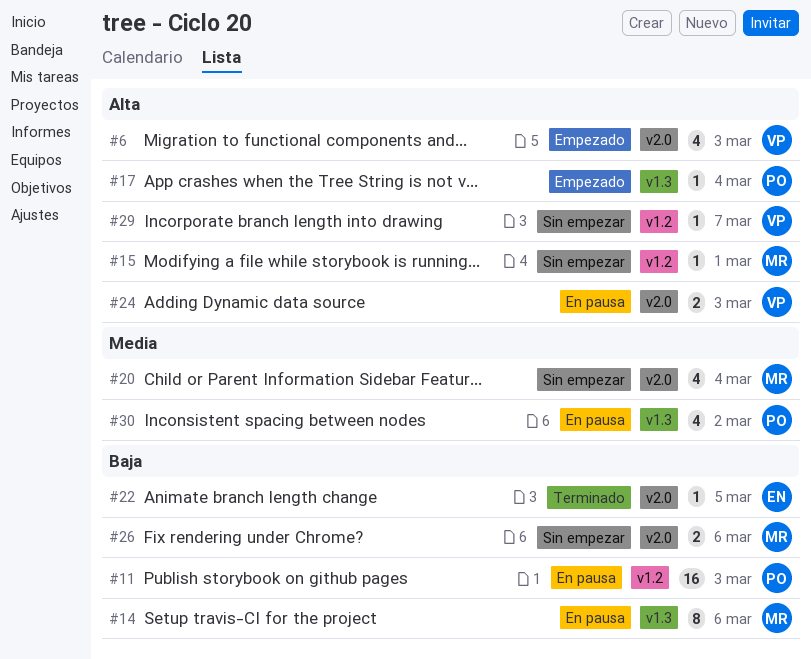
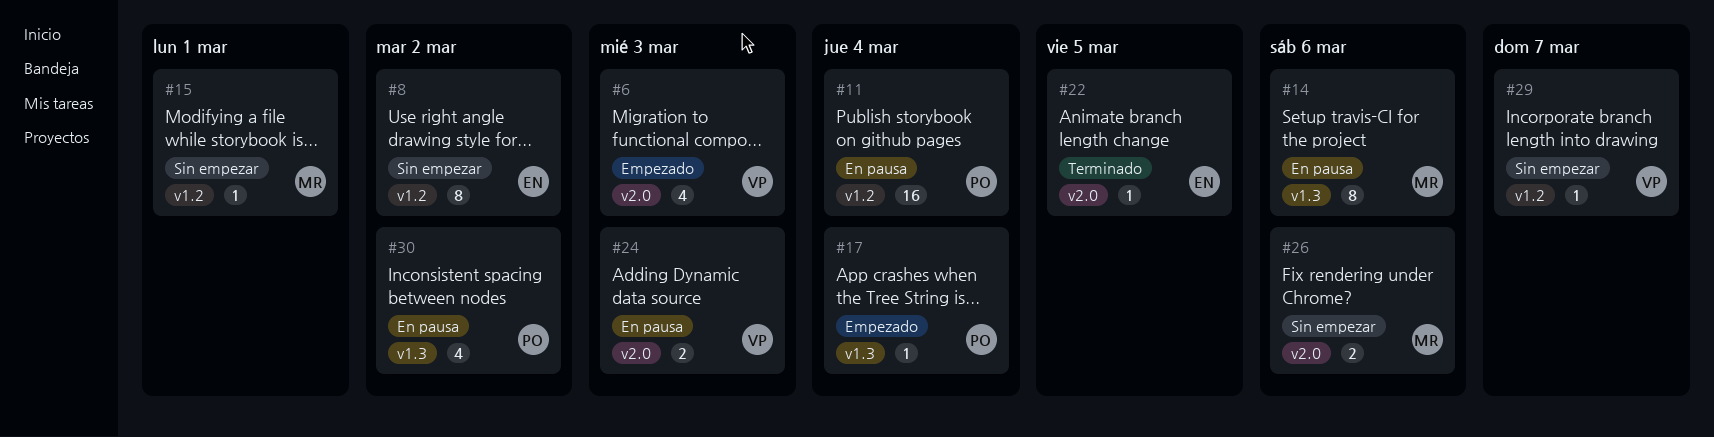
#8: none -> present
#11, due: Mar 3 -> Mar 4
#20: present -> none

